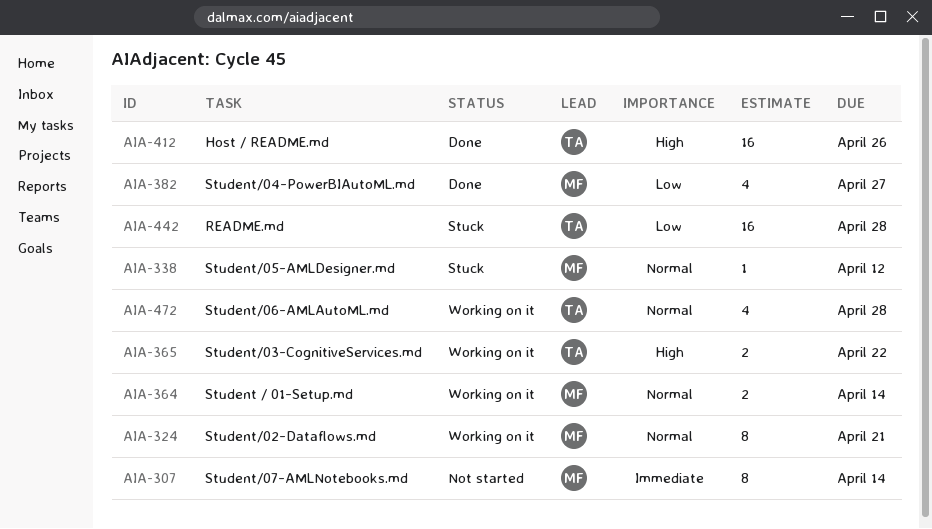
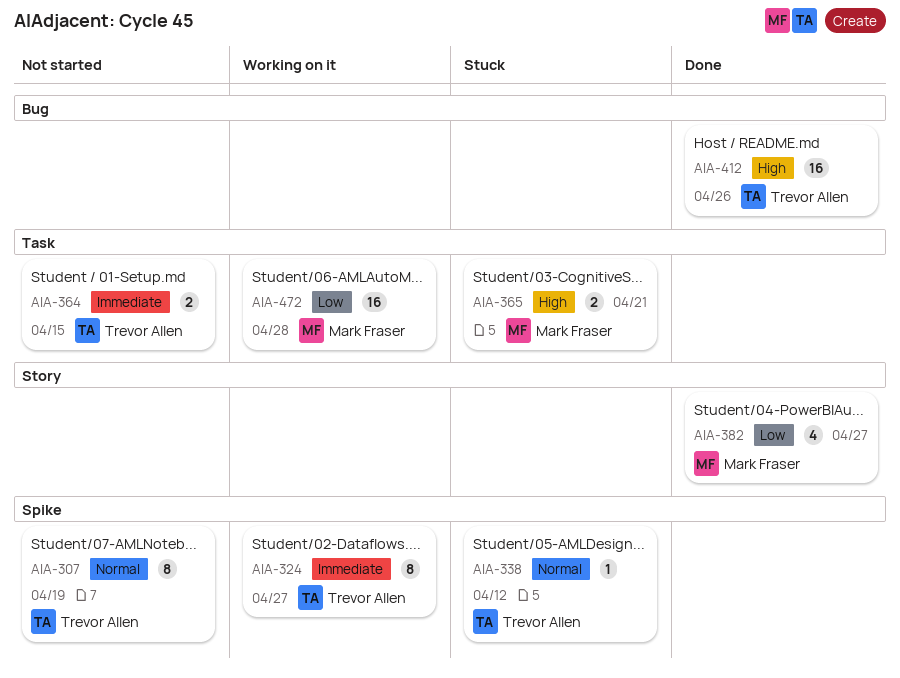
AIA-307, owner: Mark Fraser -> Trevor Allen
AIA-307, priority: Immediate -> Normal
AIA-307, due: Apr 14 -> Apr 19
AIA-324, owner: Mark Fraser -> Trevor Allen
AIA-324, priority: Normal -> Immediate
AIA-324, due: Apr 21 -> Apr 27
AIA-338, owner: Mark Fraser -> Trevor Allen
AIA-364, status: Working on it -> Not started
AIA-364, owner: Mark Fraser -> Trevor Allen
AIA-364, priority: Normal -> Immediate
AIA-364, due: Apr 14 -> Apr 15
AIA-365, status: Working on it -> Stuck
AIA-365, owner: Trevor Allen -> Mark Fraser
AIA-365, due: Apr 22 -> Apr 21
AIA-442: present -> none
AIA-472, owner: Trevor Allen -> Mark Fraser
AIA-472, priority: Normal -> Low
AIA-472, estimate: 4 -> 16

